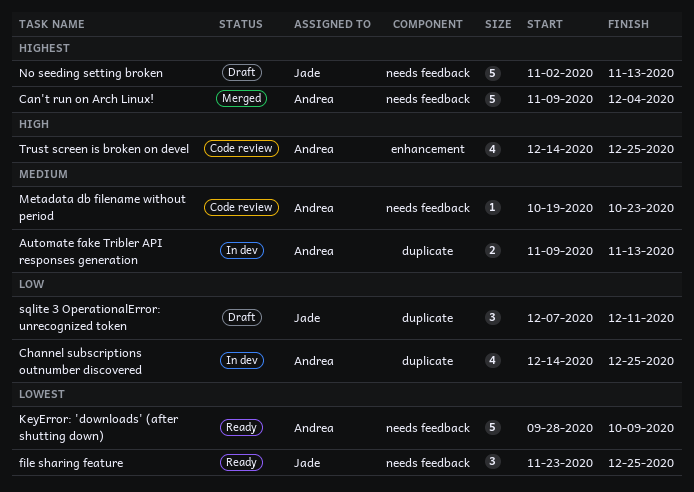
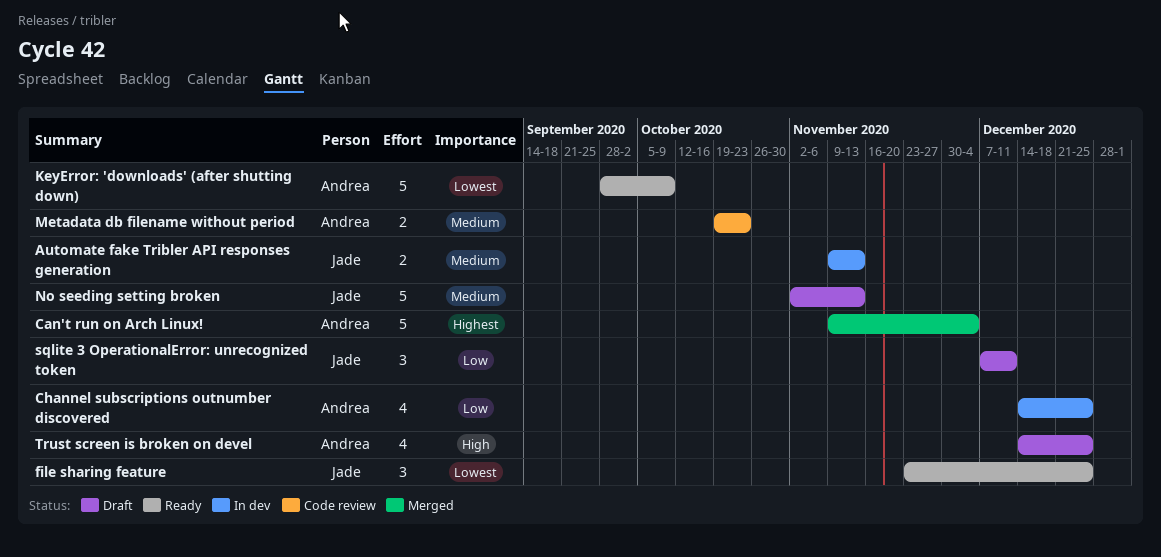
Automate fake Tribler API responses generation, owner: Andrea -> Jade
Metadata db filename without period, estimate: 1 -> 2
No seeding setting broken, priority: Highest -> Medium
Trust screen is broken on devel, status: Code review -> Draft

